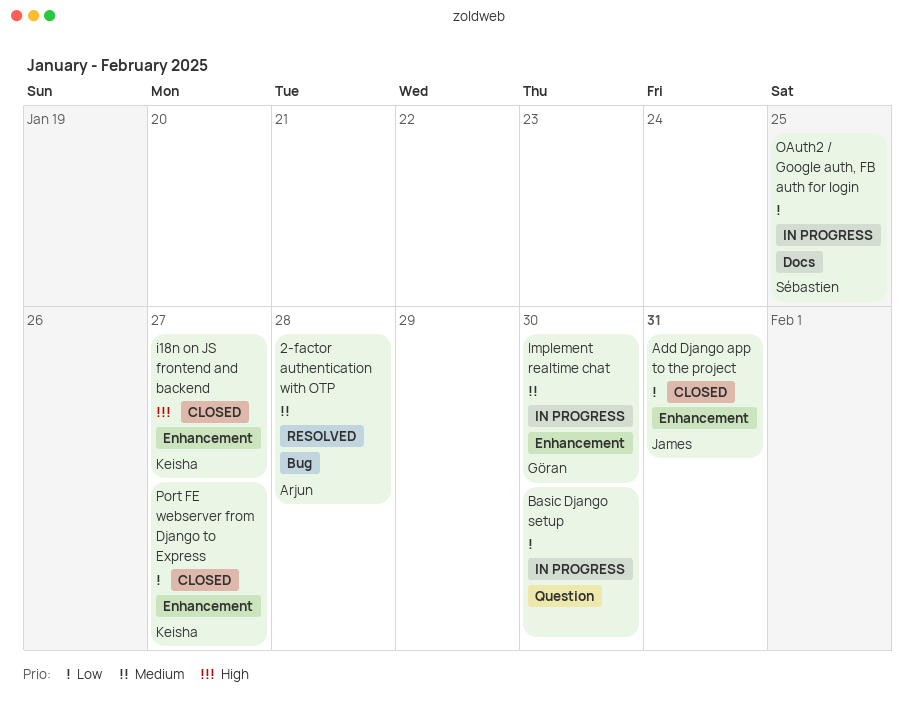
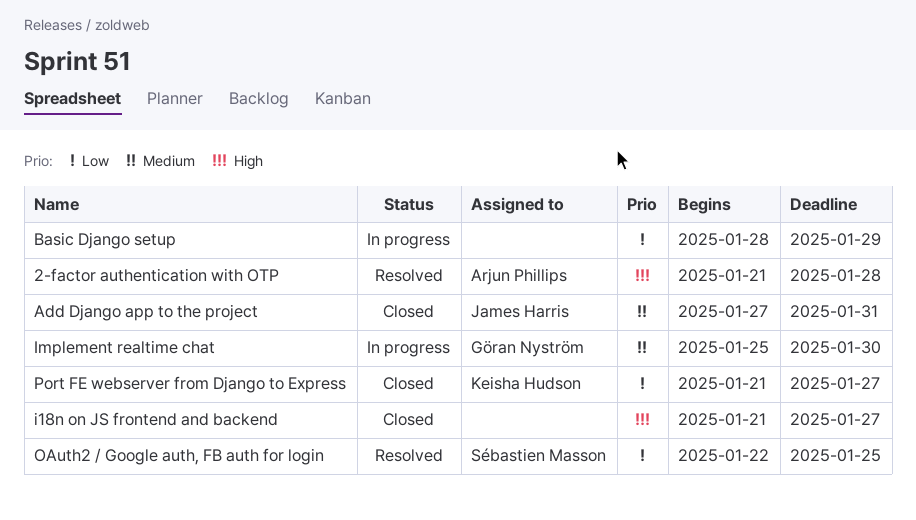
2-factor authentication with OTP, priority: Medium -> High
Add Django app to the project, priority: Low -> Medium
Basic Django setup, due: Jan 30 -> Jan 29
i18n on JS frontend and backend, owner: Keisha Hudson -> none
OAuth2 / Google auth, FB auth for login, status: In progress -> Resolved

